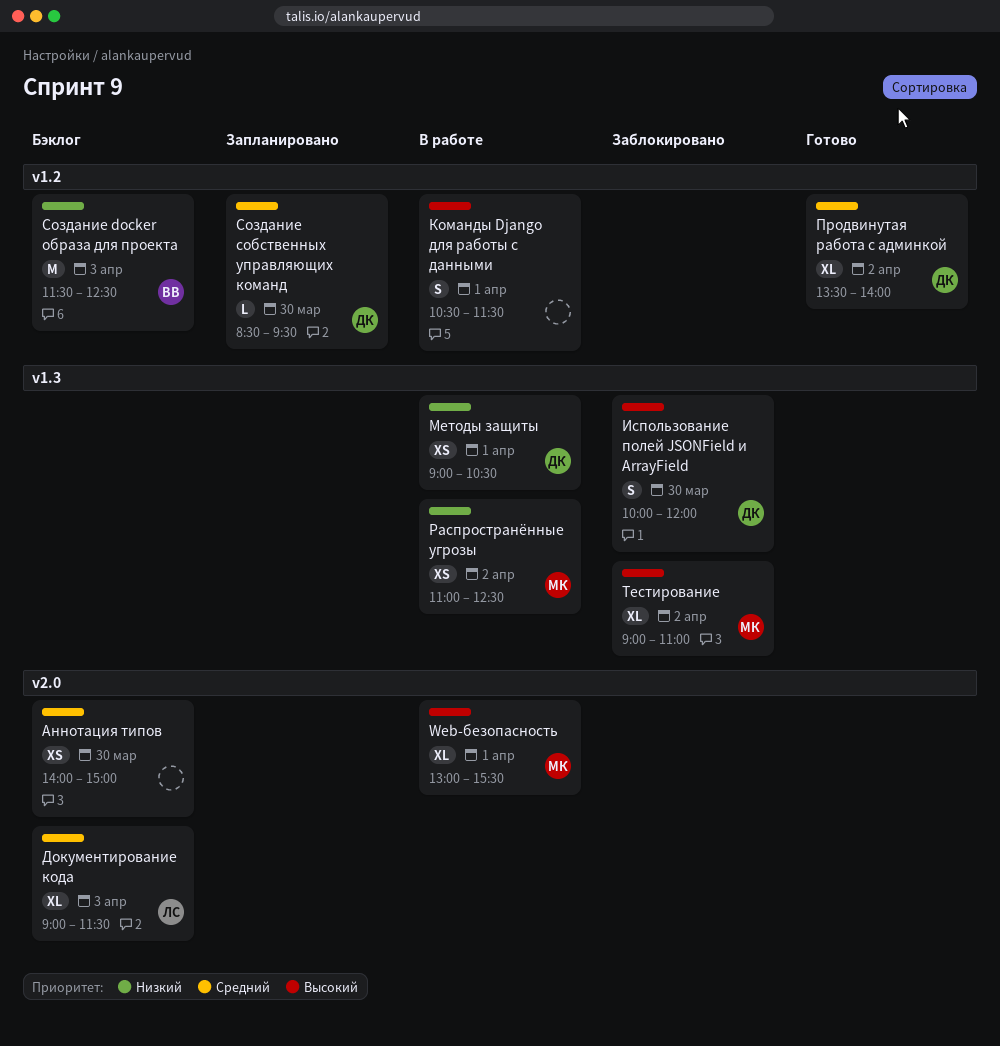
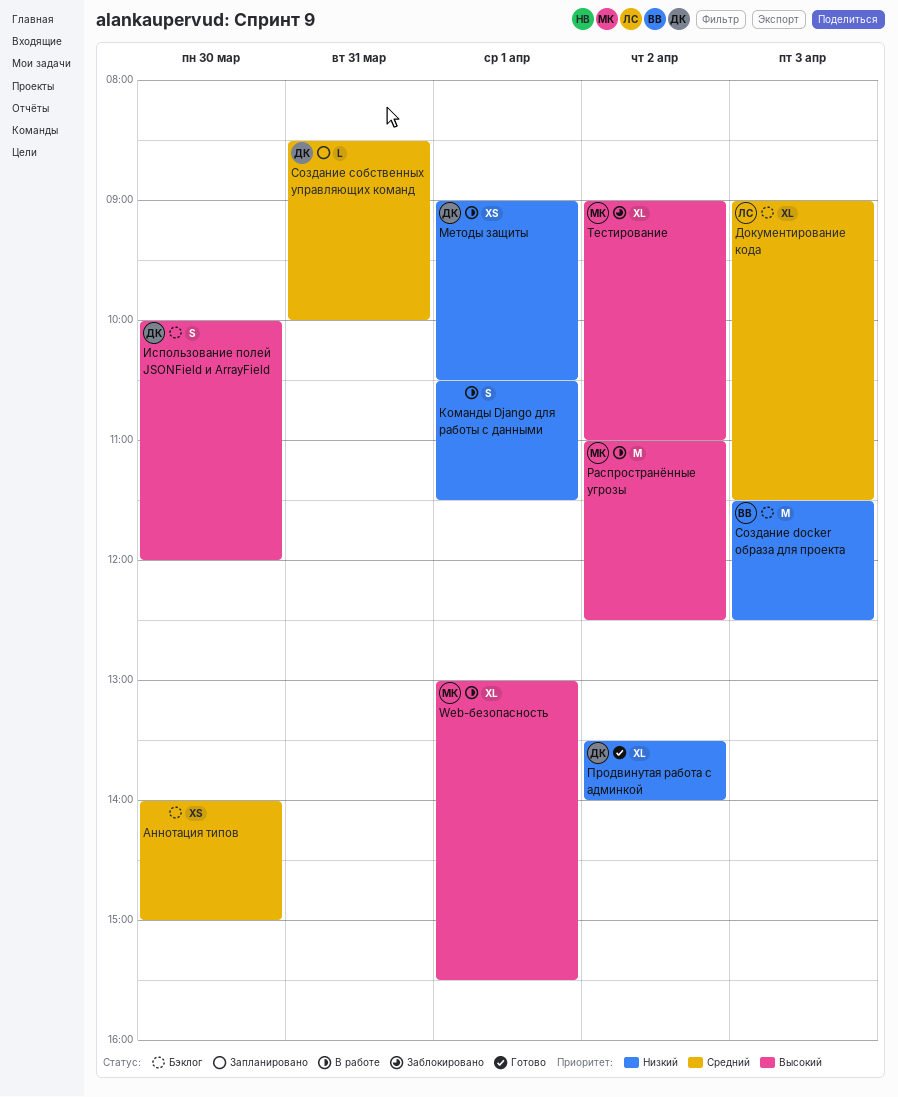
Использование полей JSONField и ArrayField, status: Заблокировано -> Бэклог
Команды Django для работы с данными, priority: Высокий -> Низкий
Продвинутая работа с админкой, priority: Средний -> Низкий
Распространённые угрозы, priority: Низкий -> Высокий
Распространённые угрозы, estimate: XS -> M
Создание собственных управляющих команд, day: Mar 30 -> Mar 31
Создание собственных управляющих команд, ends: 09:30 -> 10:00

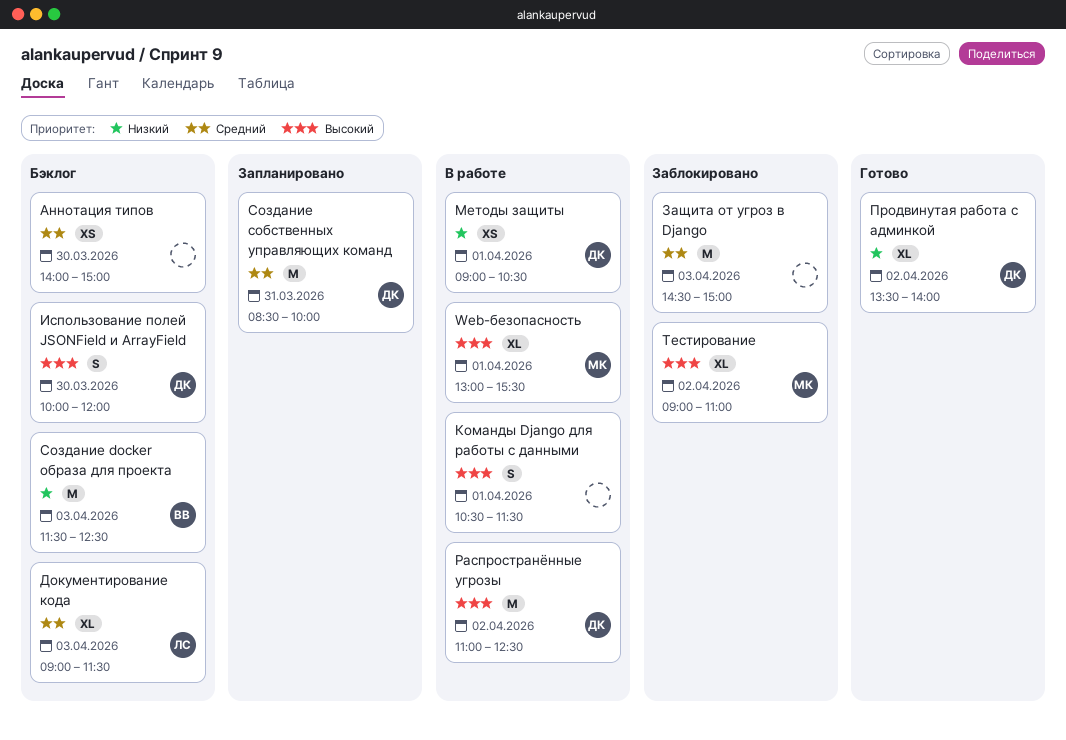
Защита от угроз в Django: none -> present
Команды Django для работы с данными, priority: Низкий -> Высокий
Распространённые угрозы, owner: МК -> ДК
Создание собственных управляющих команд, estimate: L -> M

